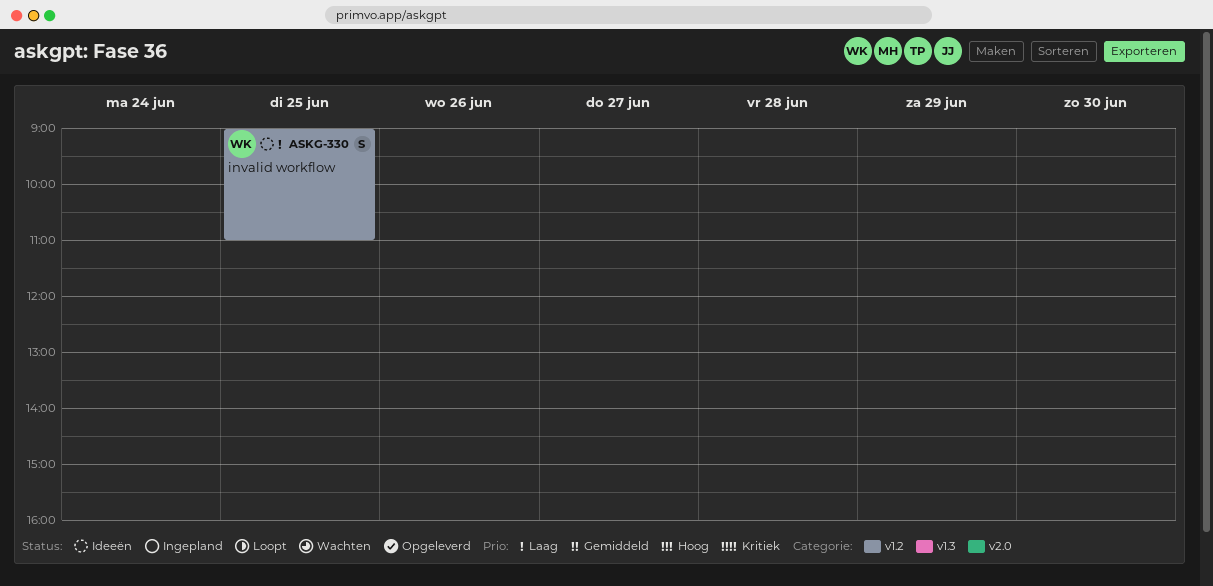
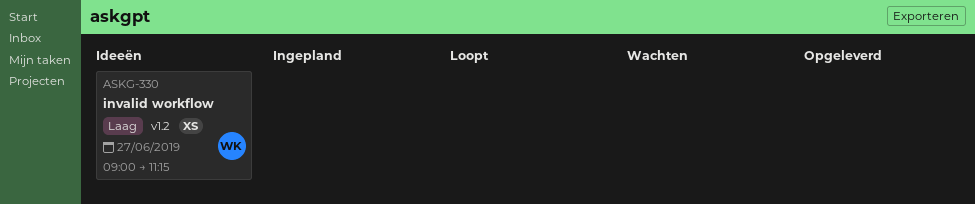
ASKG-330, estimate: S -> XS
ASKG-330, day: Jun 25 -> Jun 27
ASKG-330, ends: 11:00 -> 11:15

